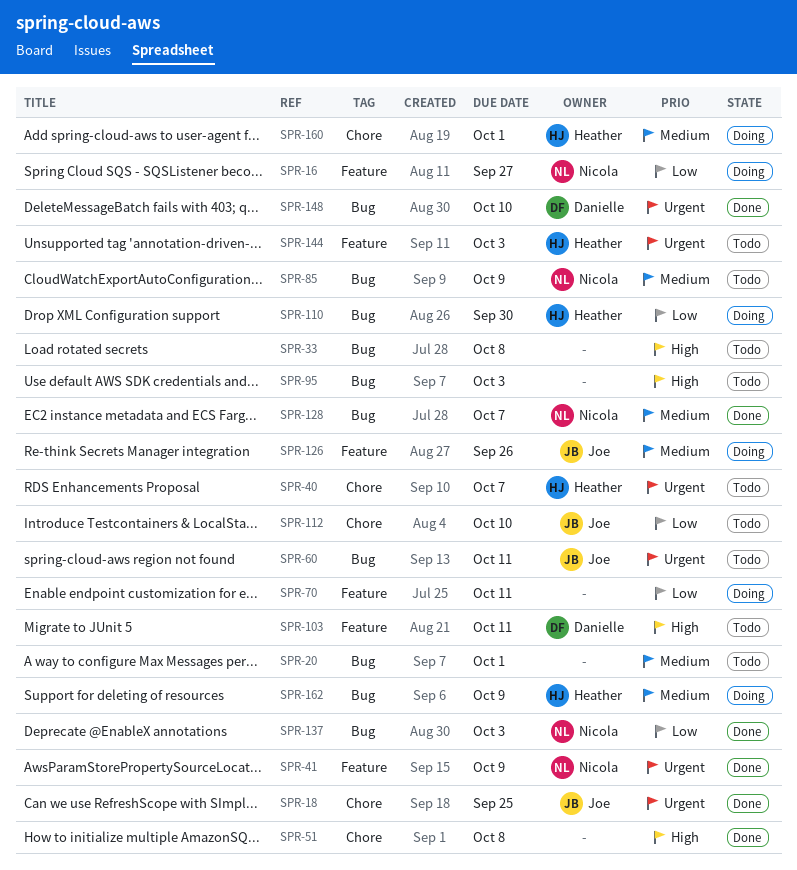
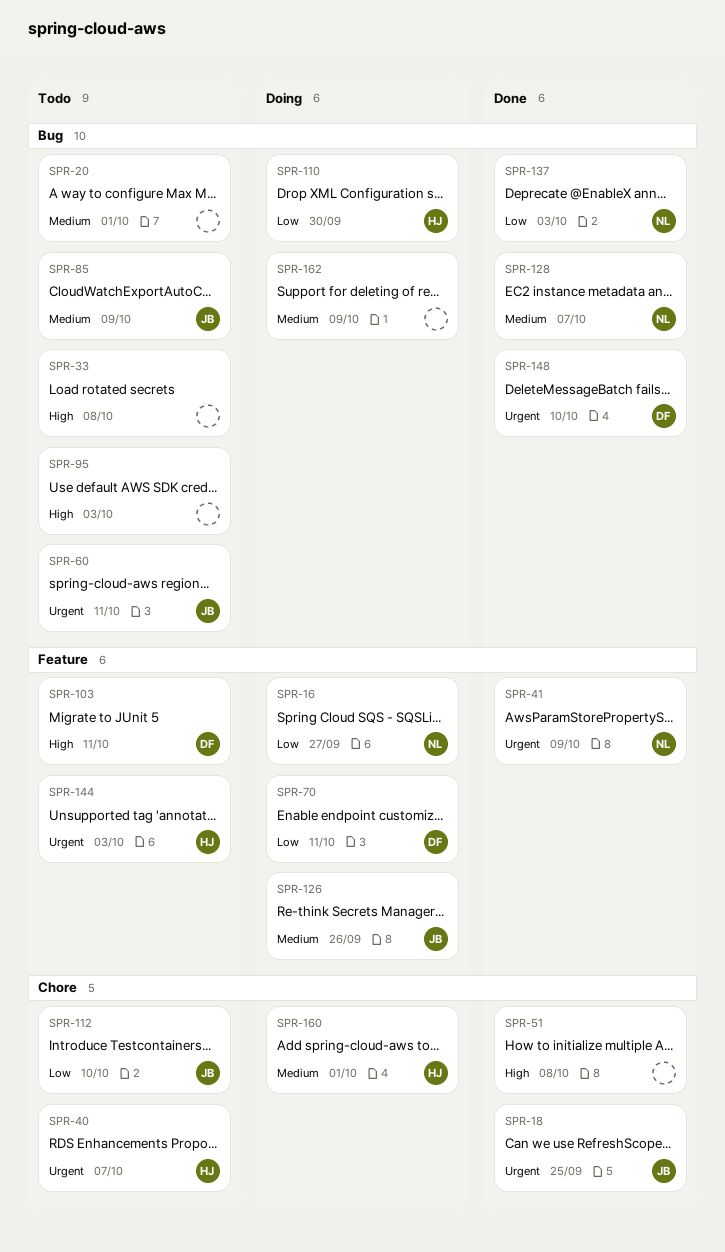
SPR-70, owner: none -> Danielle
SPR-85, owner: Nicola -> Joe
SPR-162, owner: Heather -> none

